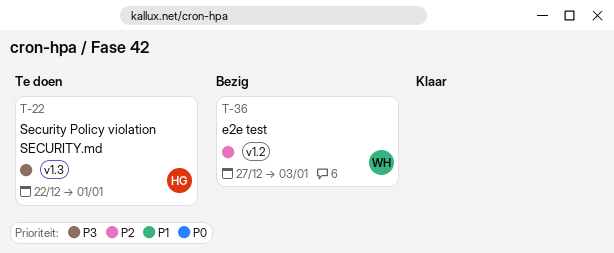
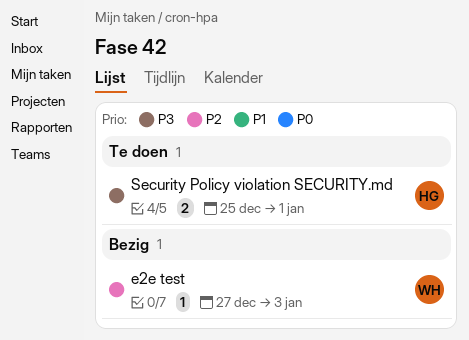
Security Policy violation SECURITY.md, start: Dec 22 -> Dec 25

